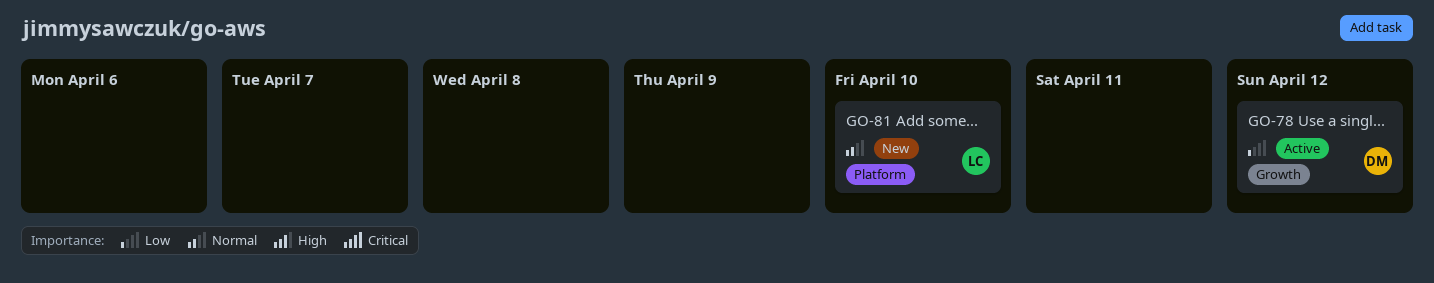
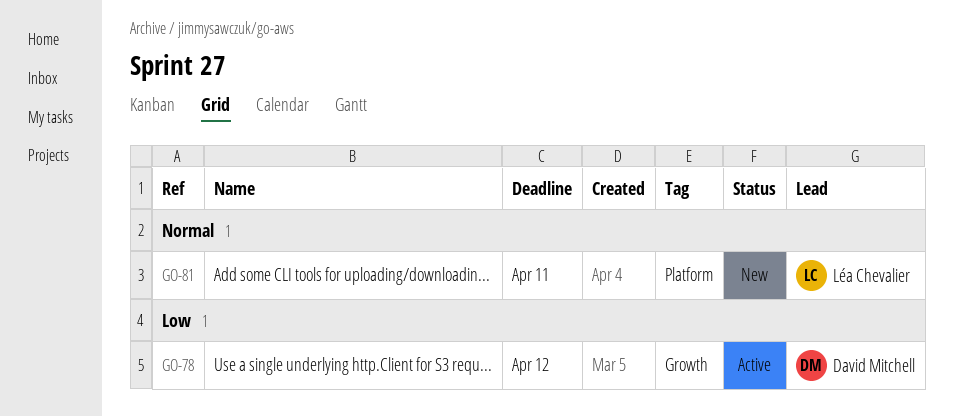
GO-81, due: Apr 10 -> Apr 11

